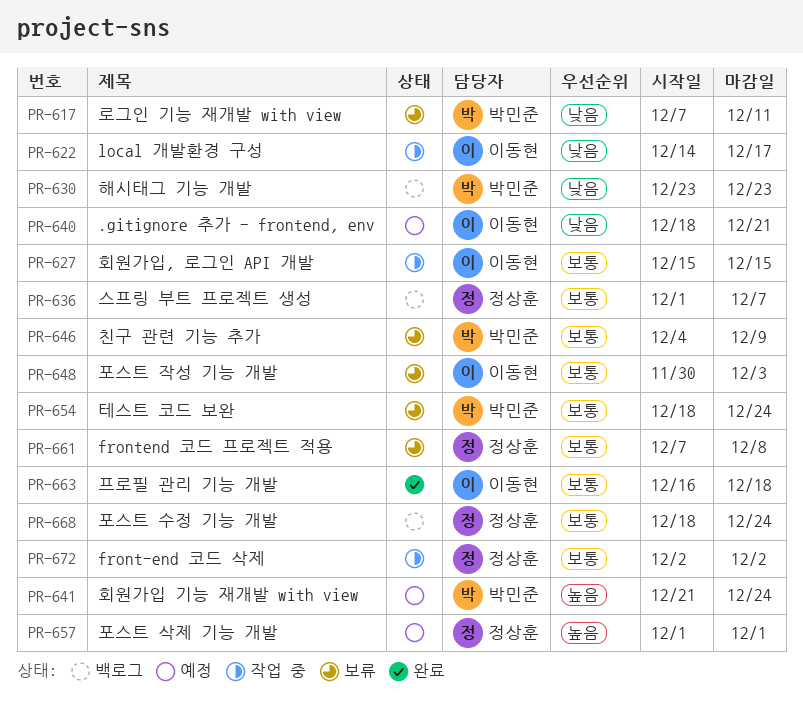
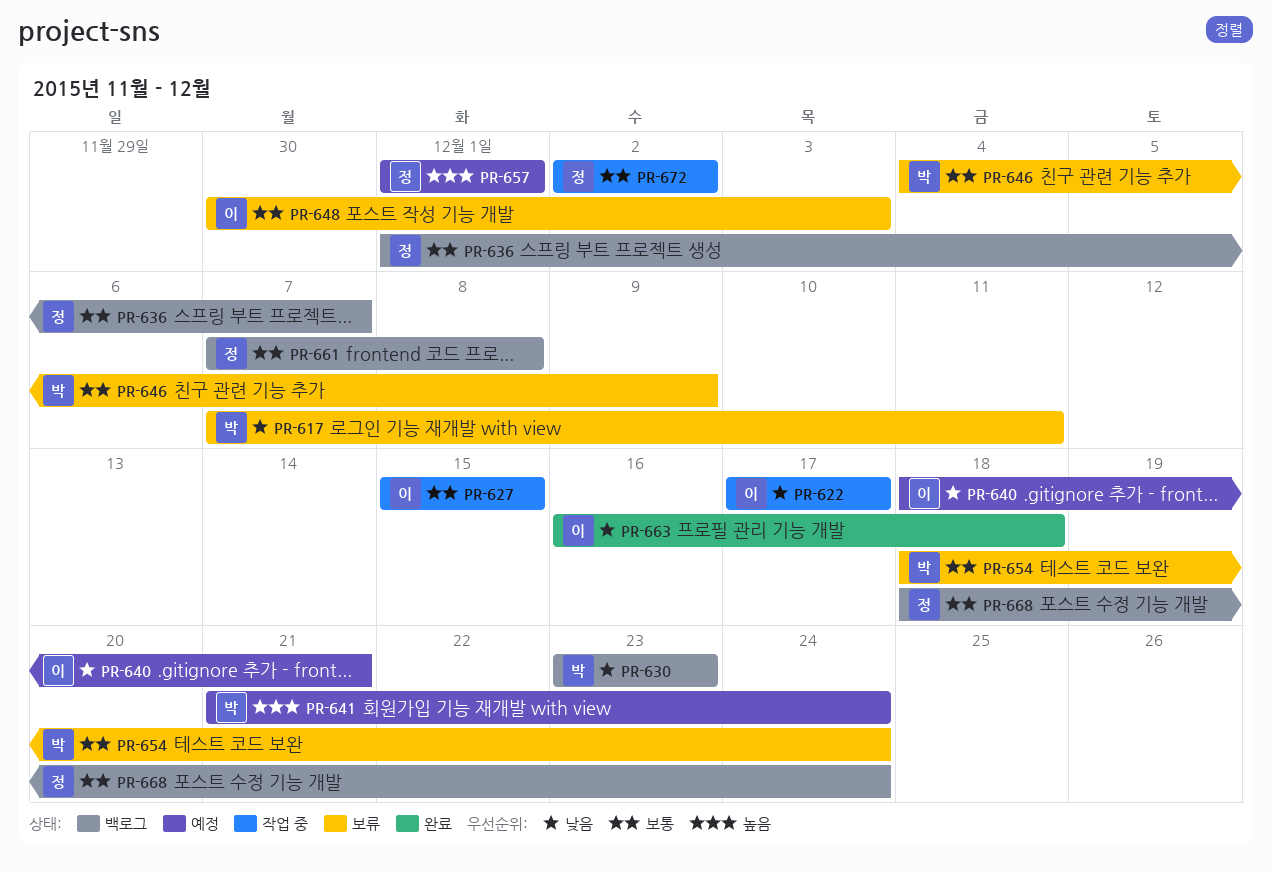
PR-622, start: Dec 14 -> Dec 17
PR-661, status: 보류 -> 백로그
PR-663, priority: 보통 -> 낮음

